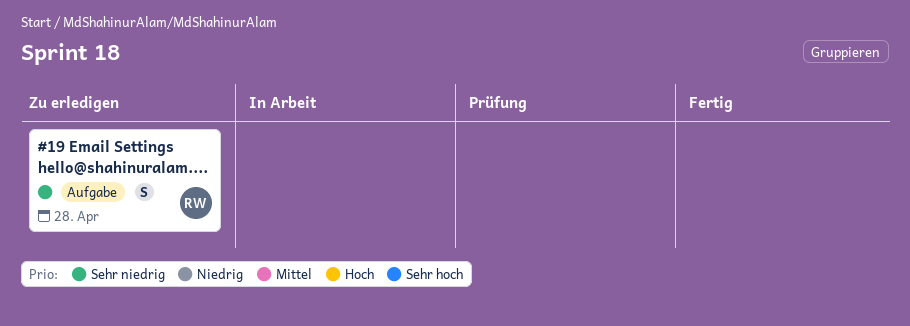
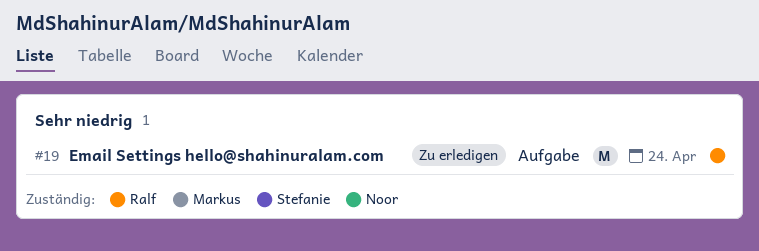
#19, estimate: S -> M
#19, due: Apr 28 -> Apr 24

